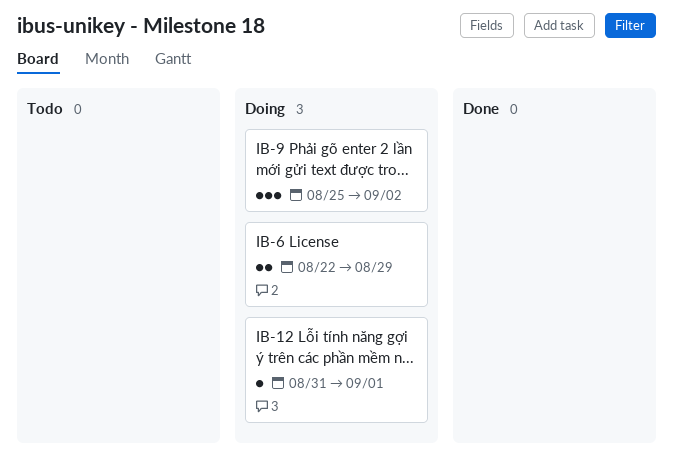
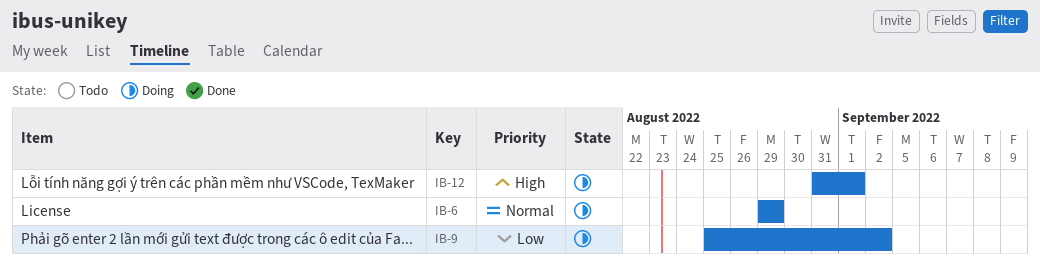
IB-6, start: Aug 22 -> Aug 29

